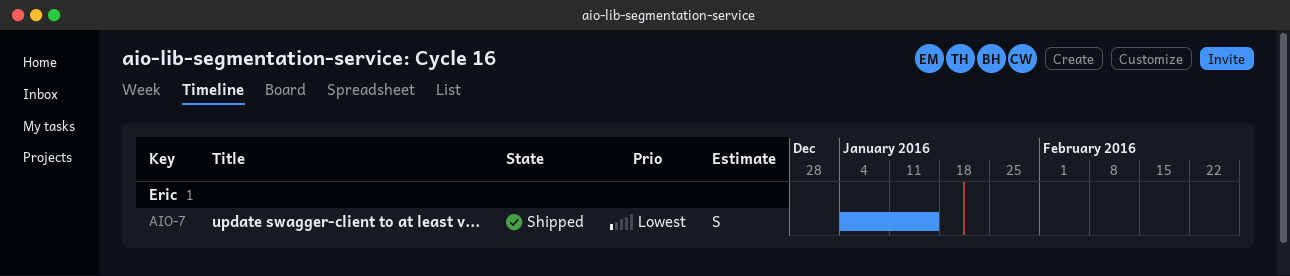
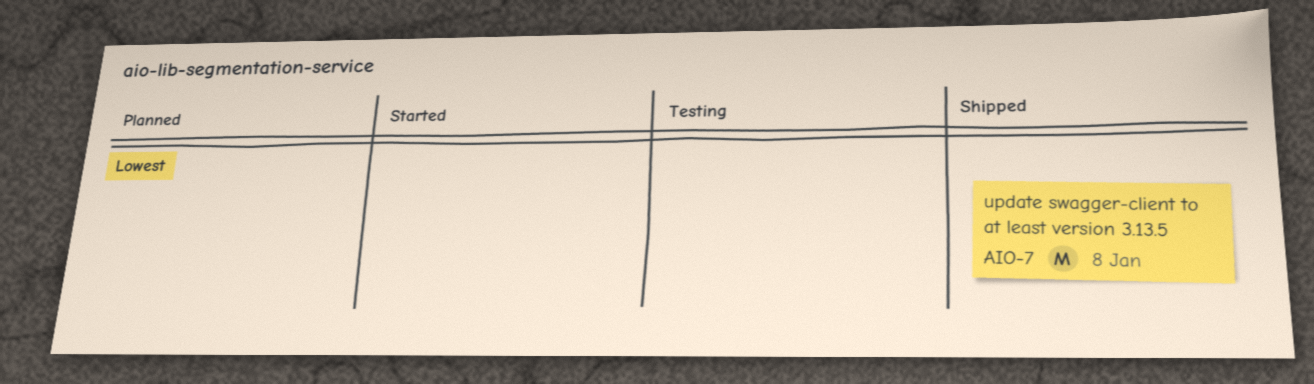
AIO-7, estimate: S -> M
AIO-7, due: Jan 15 -> Jan 8

